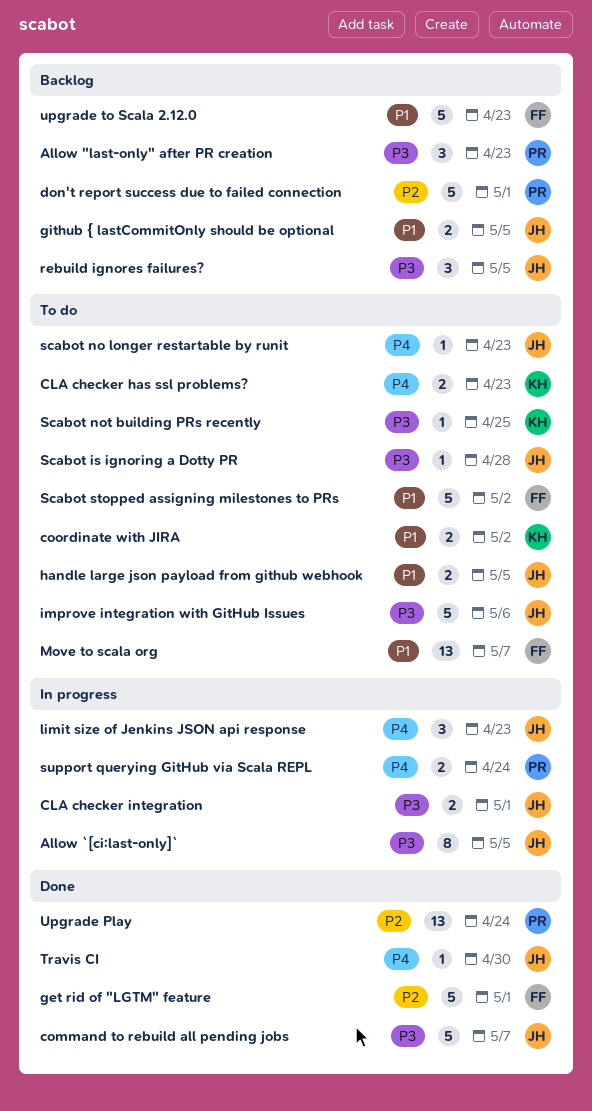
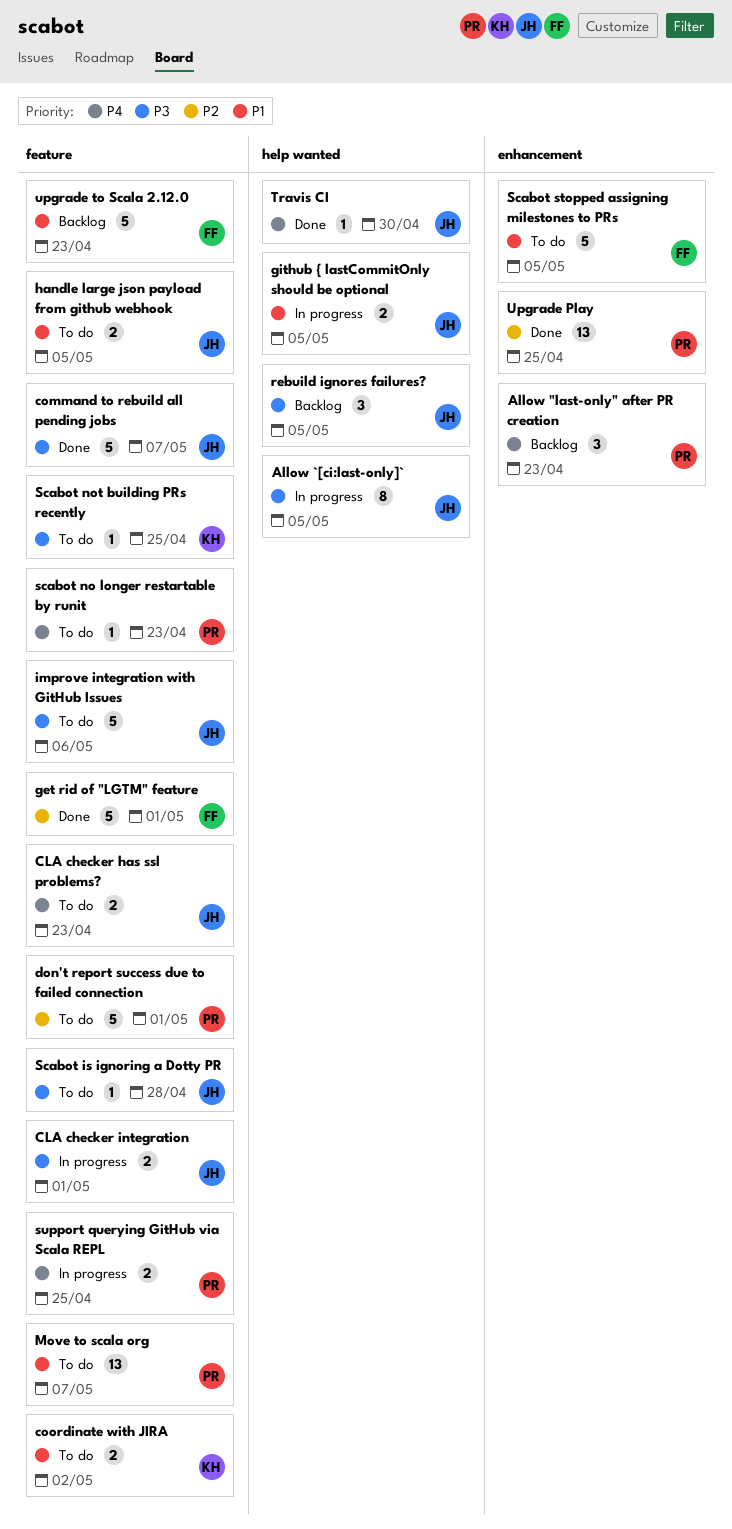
Allow "last-only" after PR creation, priority: P3 -> P4
CLA checker has ssl problems?, owner: KH -> JH
don't report success due to failed connection, status: Backlog -> To do
github { lastCommitOnly should be optional, status: Backlog -> In progress
limit size of Jenkins JSON api response: present -> none
Move to scala org, owner: FF -> PR
scabot no longer restartable by runit, owner: JH -> PR
Scabot stopped assigning milestones to PRs, due: May 2 -> May 5
support querying GitHub via Scala REPL, due: Apr 24 -> Apr 25
Upgrade Play, due: Apr 24 -> Apr 25

